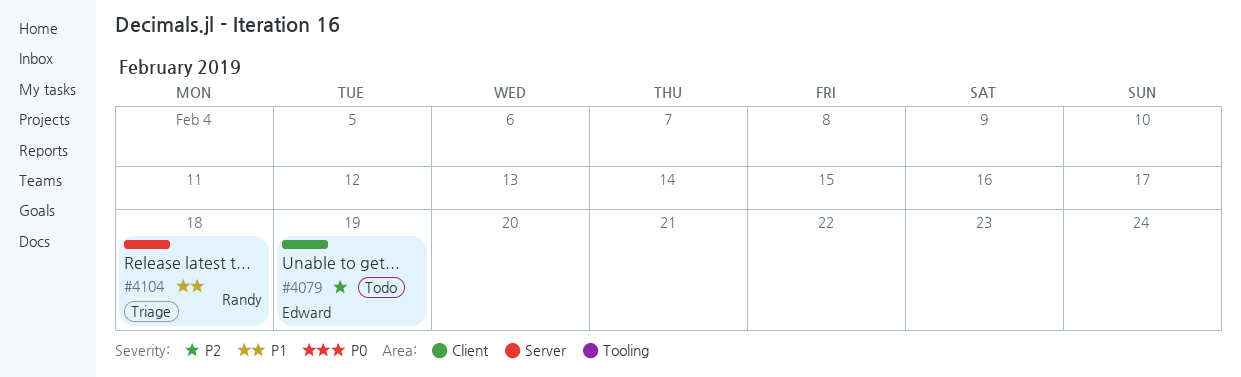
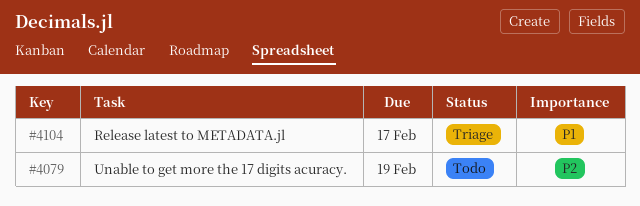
#4104, due: Feb 18 -> Feb 17

